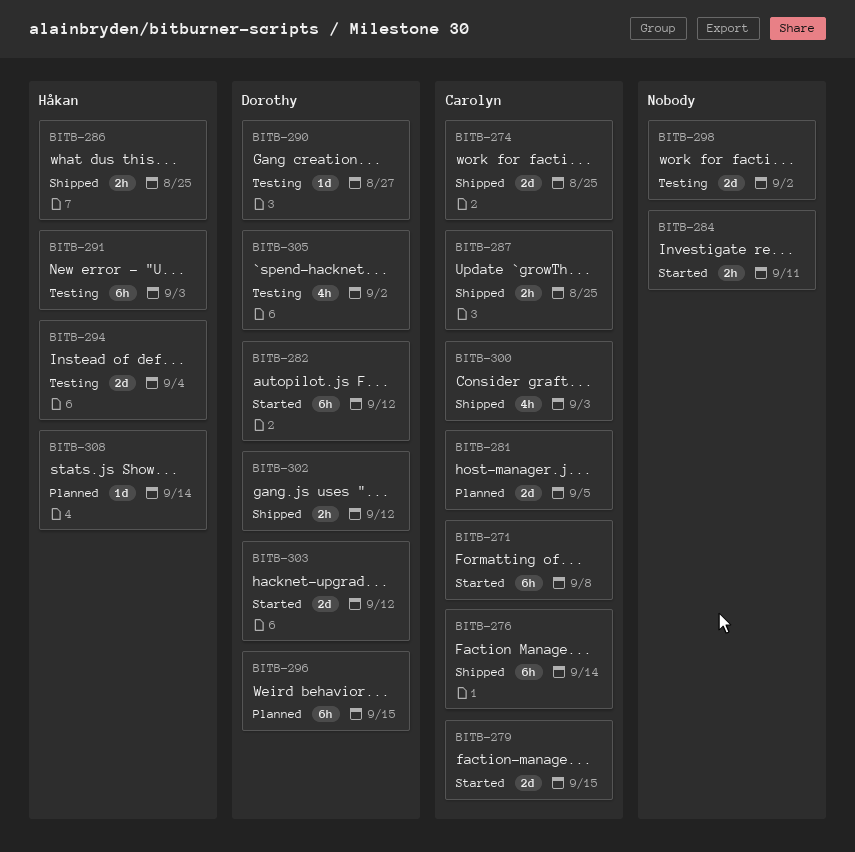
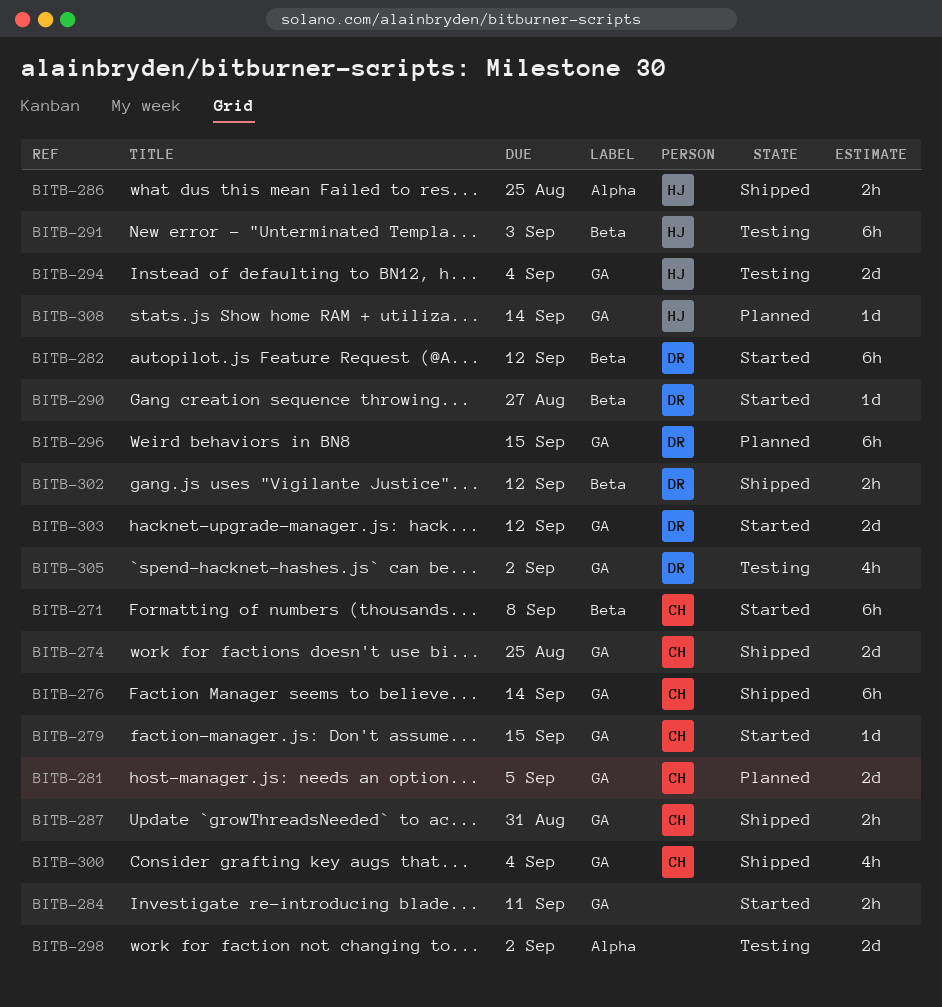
BITB-279, estimate: 2d -> 1d
BITB-287, due: Aug 25 -> Aug 31
BITB-290, status: Testing -> Started
BITB-300, due: Sep 3 -> Sep 4

